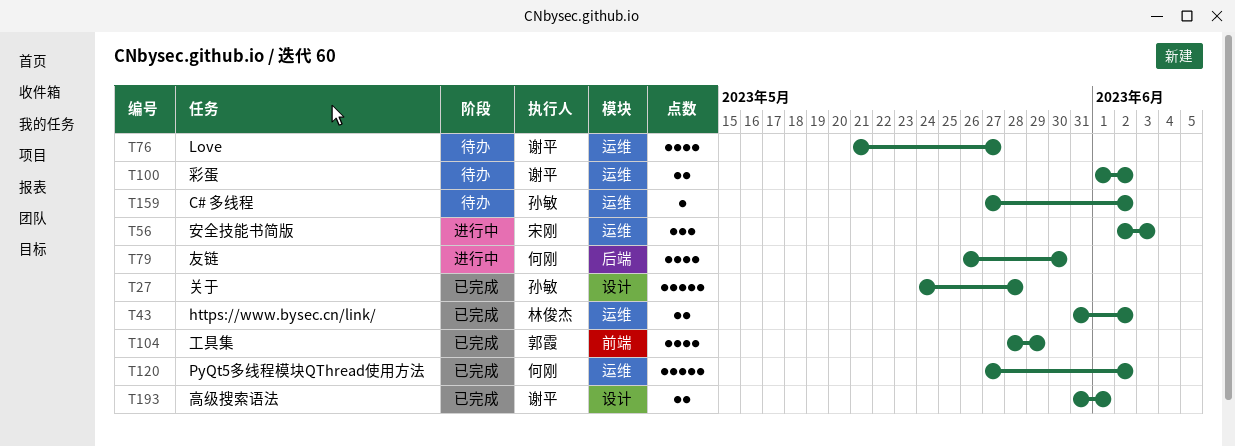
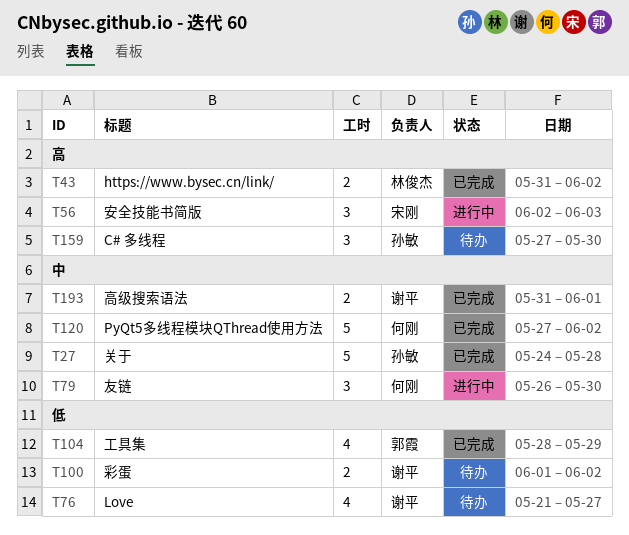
T79, estimate: 4 -> 3
T159, estimate: 1 -> 3
T159, due: Jun 2 -> May 30

